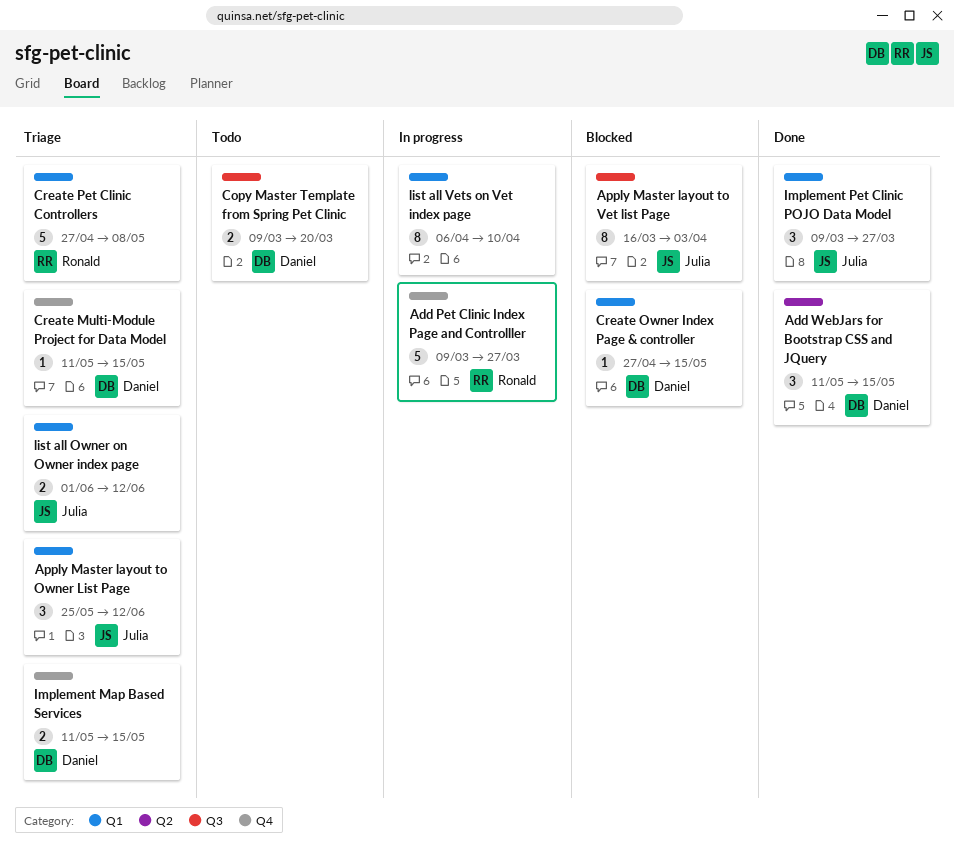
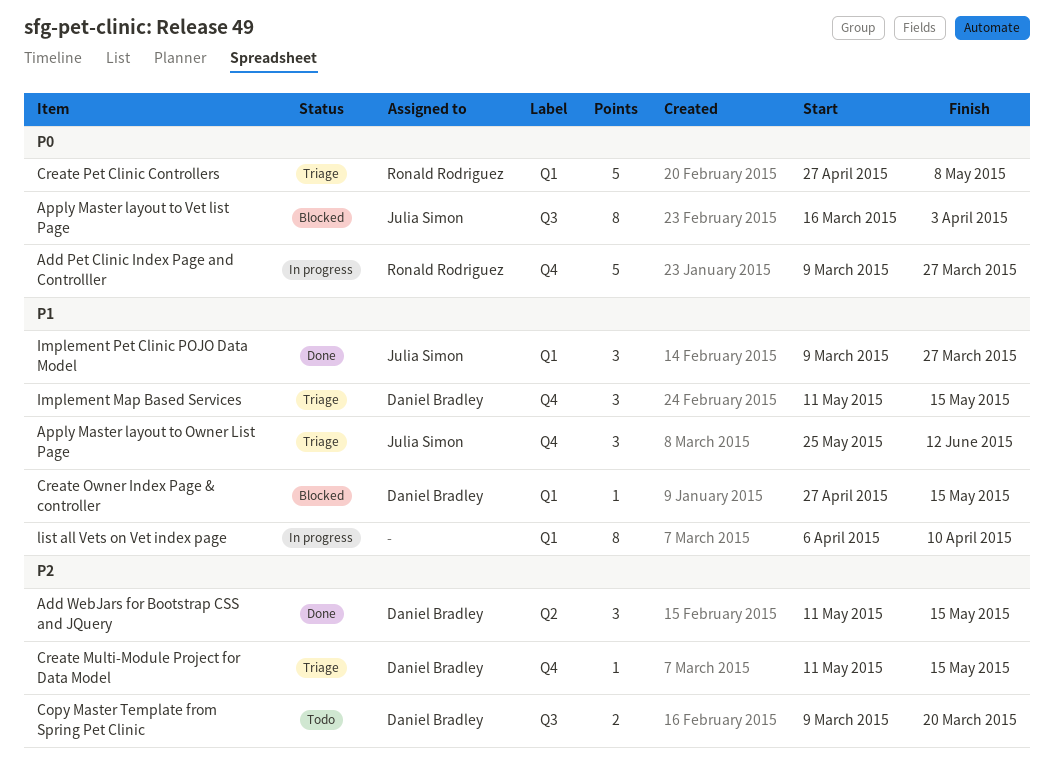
Apply Master layout to Owner List Page, label: Q1 -> Q4
Implement Map Based Services, estimate: 2 -> 3
list all Owner on Owner index page: present -> none

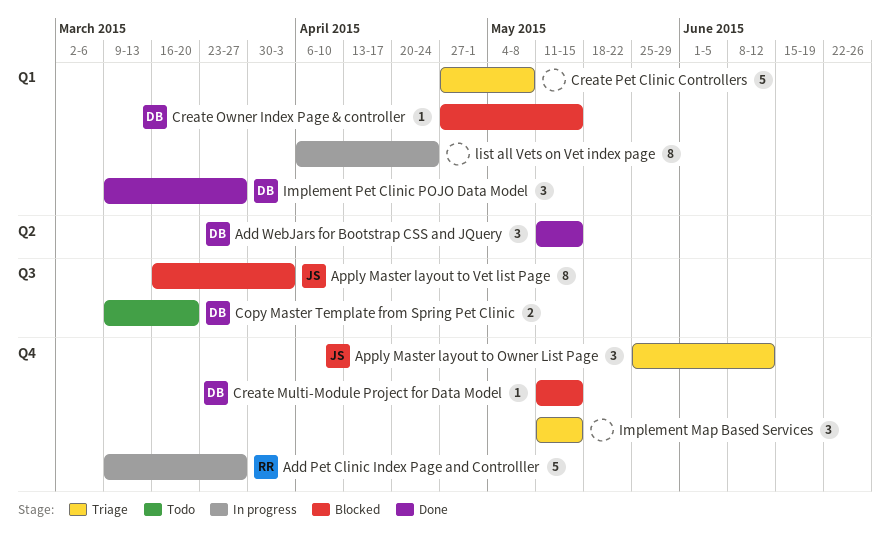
Create Multi-Module Project for Data Model, status: Triage -> Blocked
Create Pet Clinic Controllers, owner: Ronald Rodriguez -> none
Implement Map Based Services, owner: Daniel Bradley -> none
Implement Pet Clinic POJO Data Model, owner: Julia Simon -> Daniel Bradley
list all Vets on Vet index page, due: Apr 10 -> Apr 24

